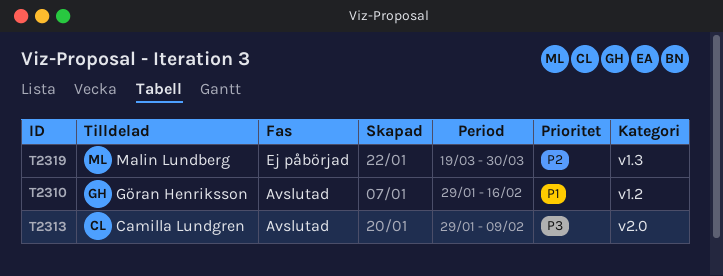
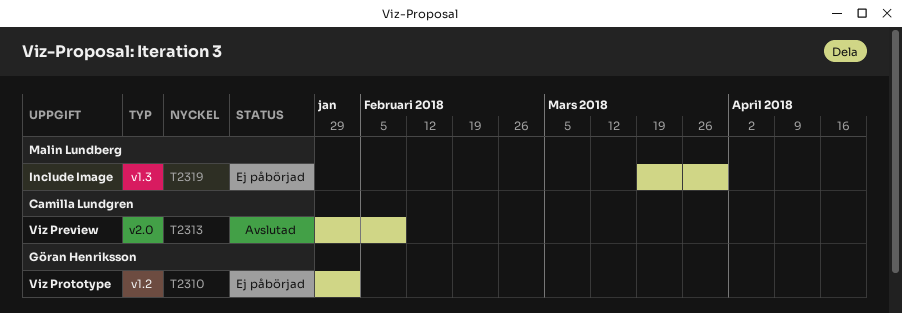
T2310, status: Avslutad -> Ej påbörjad
T2310, due: Feb 16 -> Feb 2

